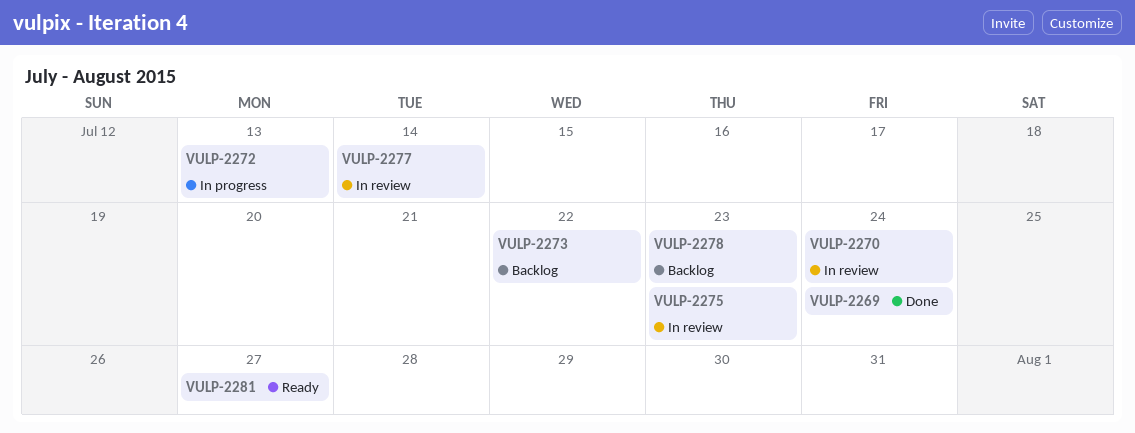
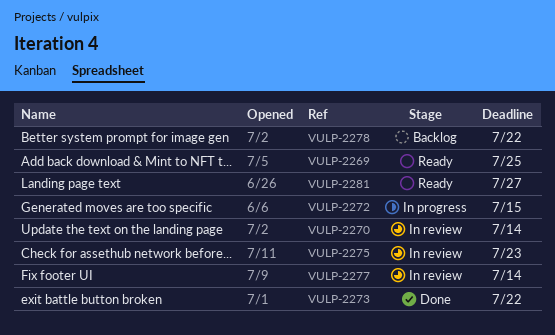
VULP-2269, status: Done -> Ready
VULP-2269, due: Jul 24 -> Jul 25
VULP-2270, due: Jul 24 -> Jul 14
VULP-2272, due: Jul 13 -> Jul 15
VULP-2273, status: Backlog -> Done
VULP-2278, due: Jul 23 -> Jul 22

